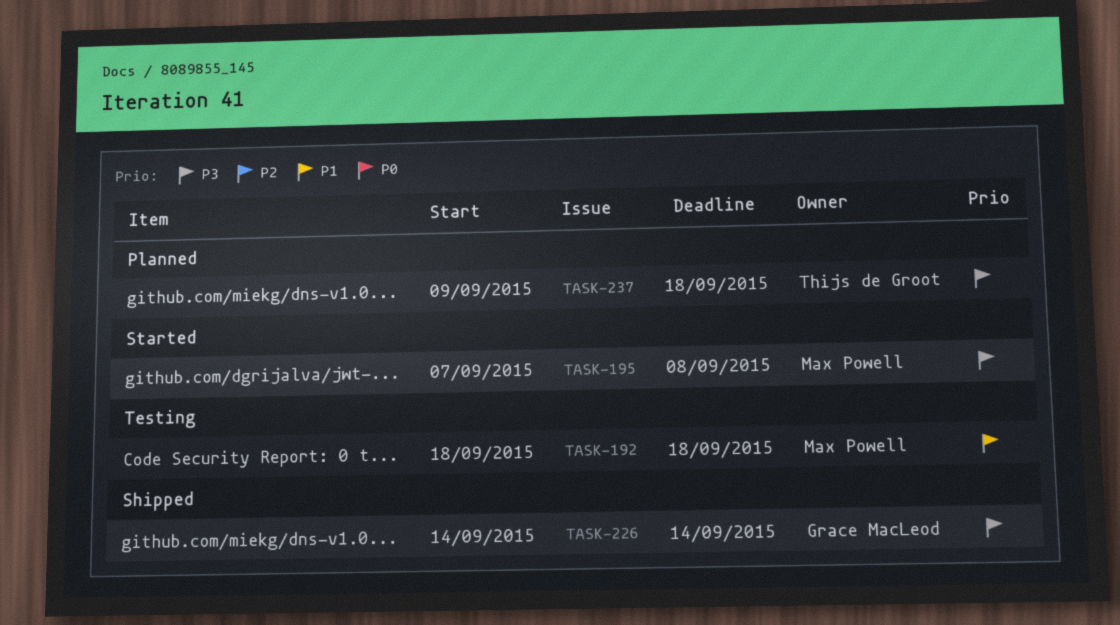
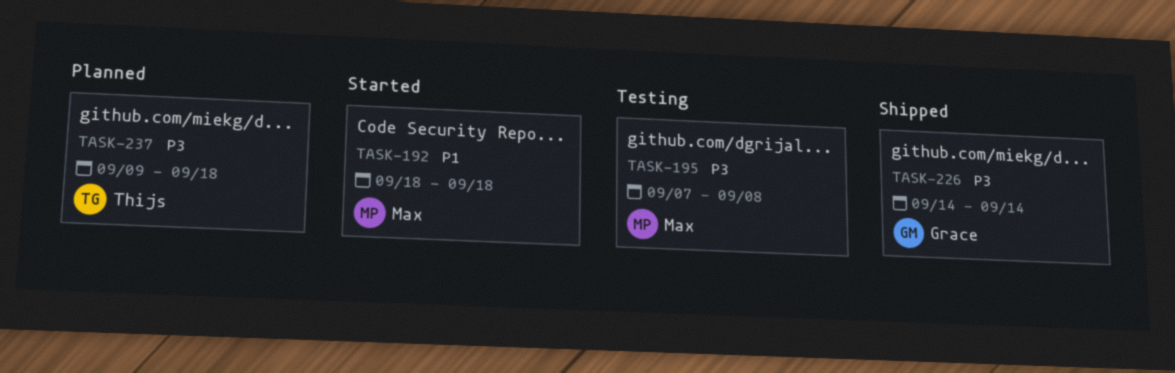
TASK-192, status: Testing -> Started
TASK-195, status: Started -> Testing

